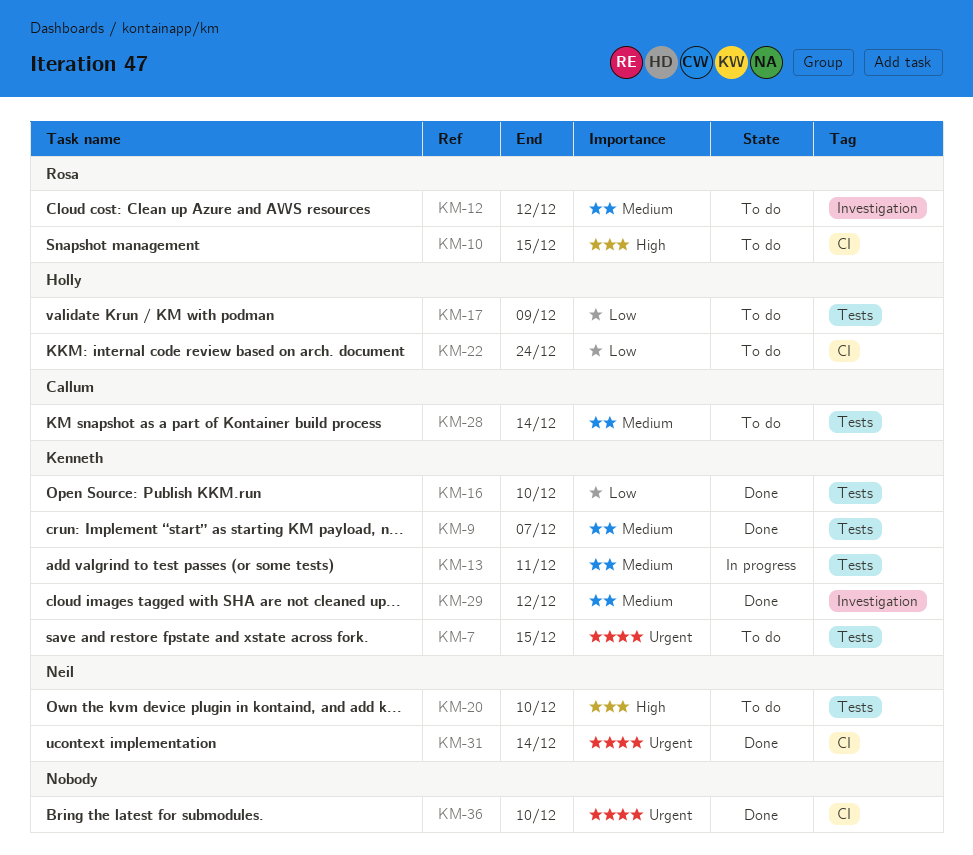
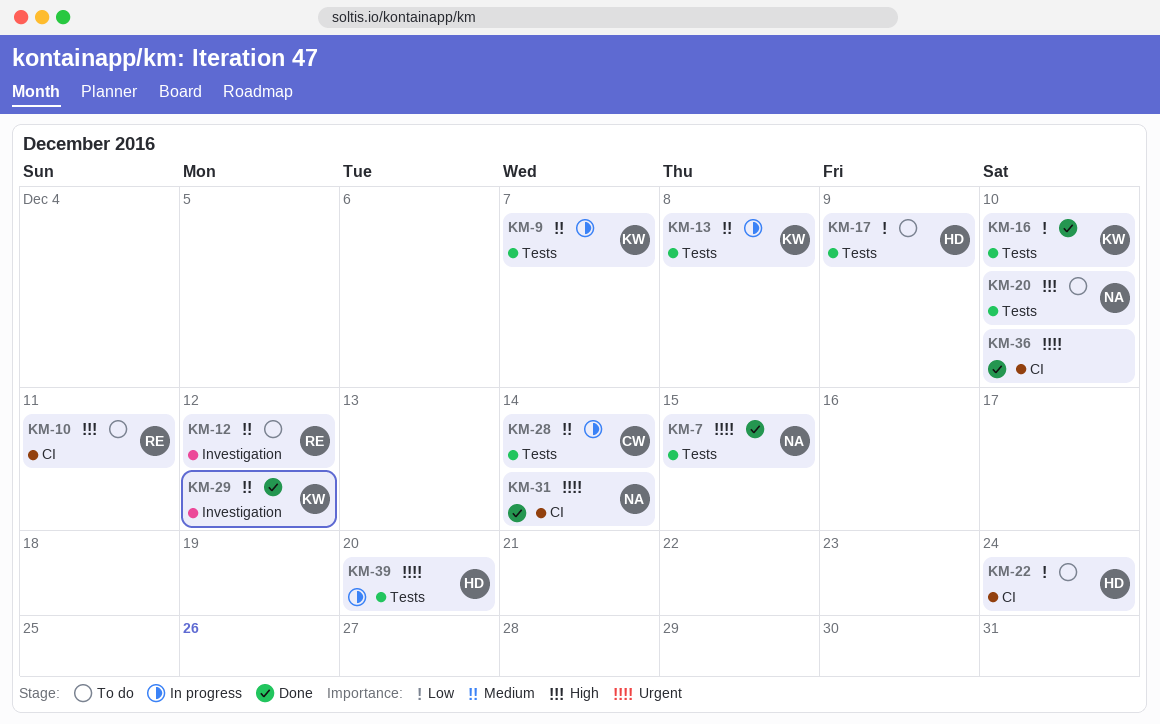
KM-7, status: To do -> Done
KM-7, owner: Kenneth -> Neil
KM-9, status: Done -> In progress
KM-10, due: Dec 15 -> Dec 11
KM-13, due: Dec 11 -> Dec 8
KM-28, status: To do -> In progress
KM-39: none -> present

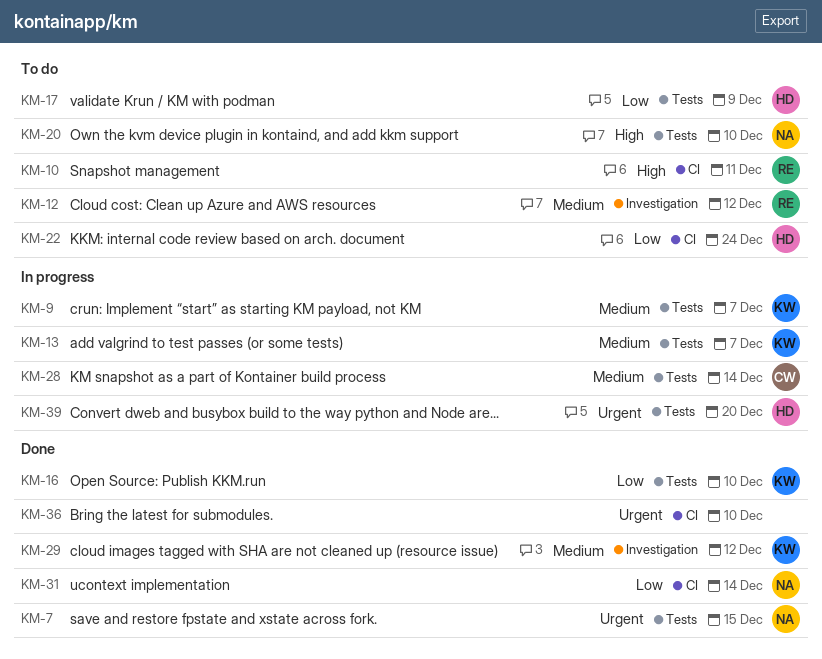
KM-13, due: Dec 8 -> Dec 7
KM-31, priority: Urgent -> Low

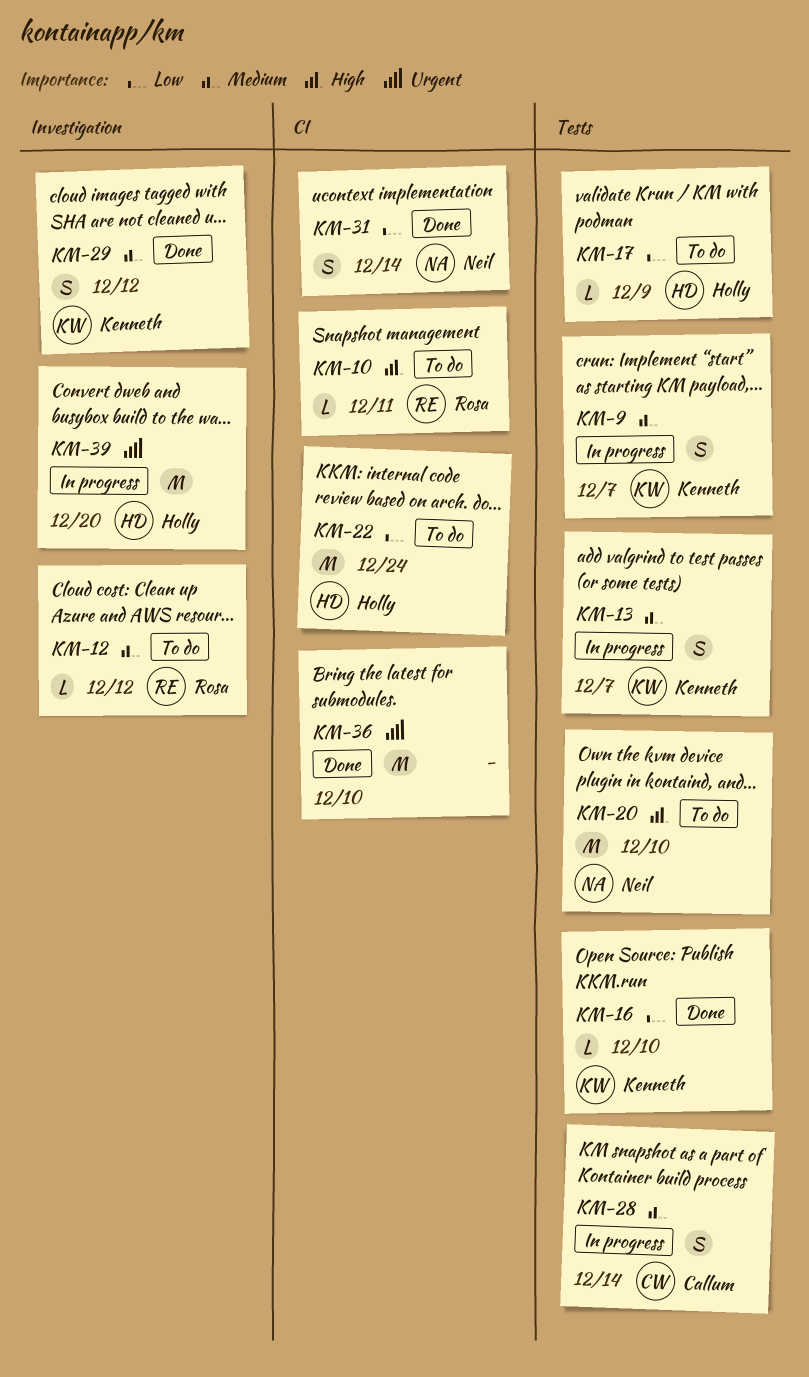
KM-7: present -> none
KM-39, label: Tests -> Investigation

